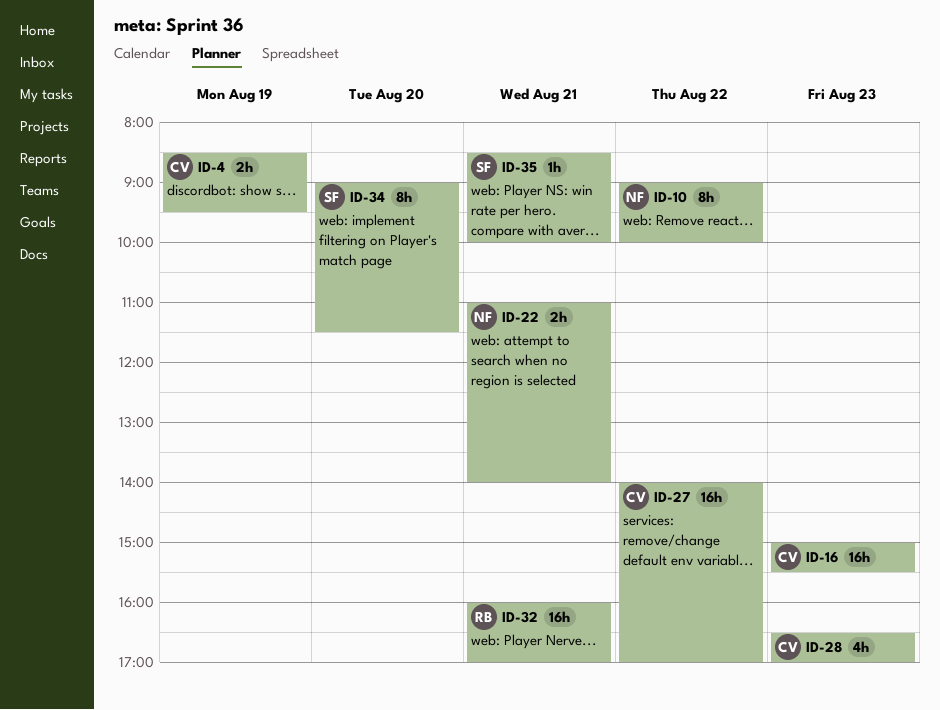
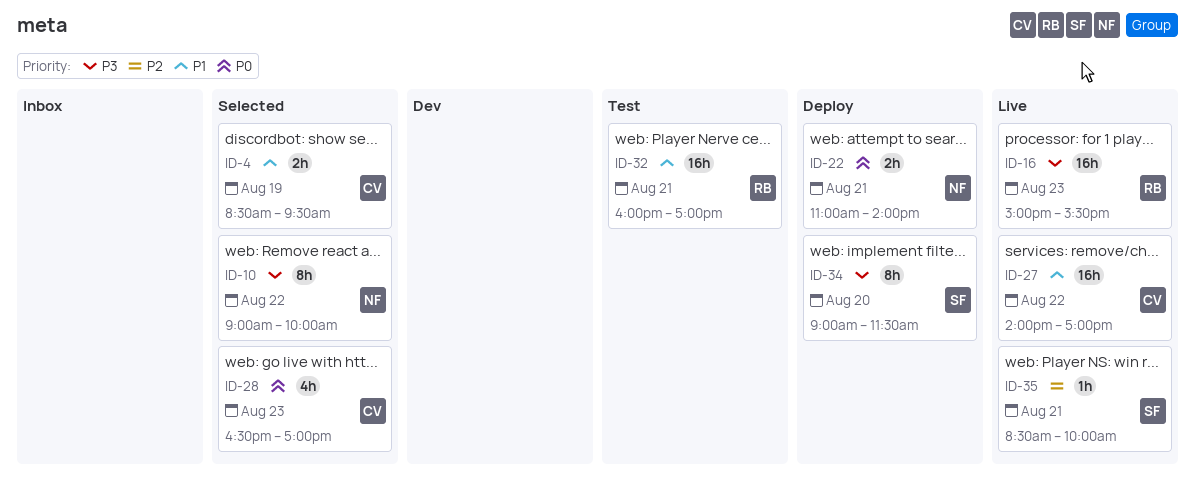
ID-16, owner: CV -> RB

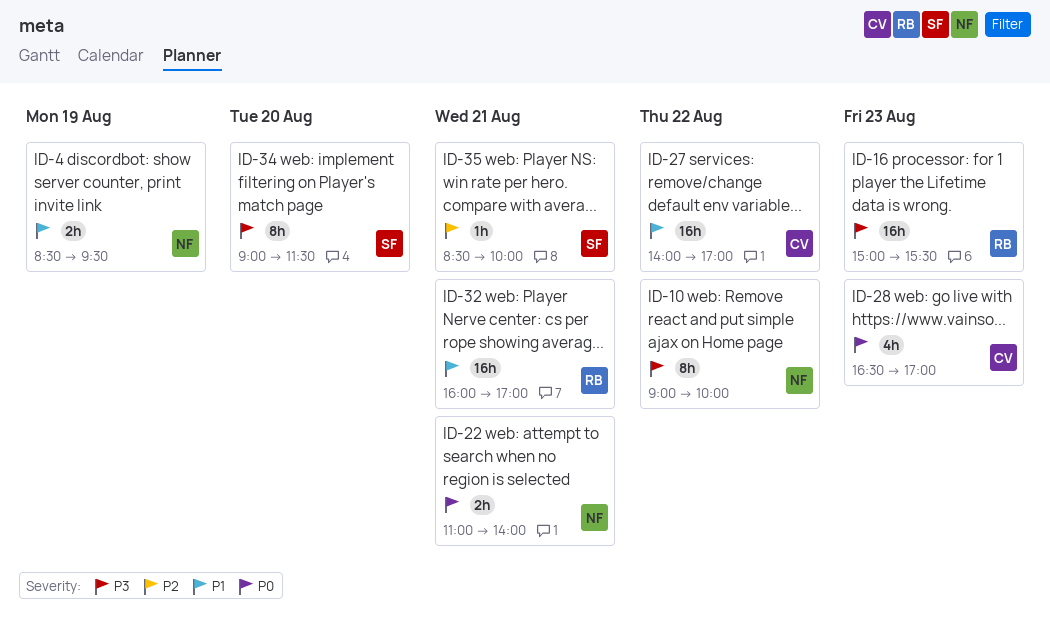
ID-4, owner: CV -> NF

